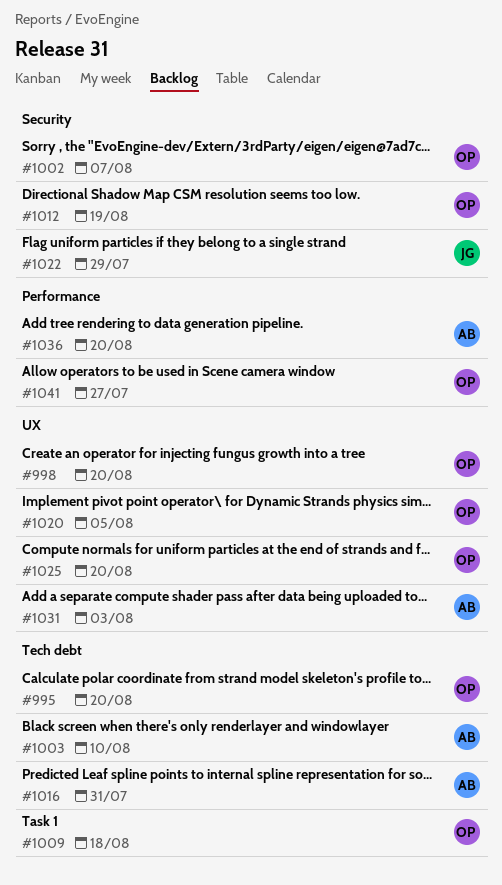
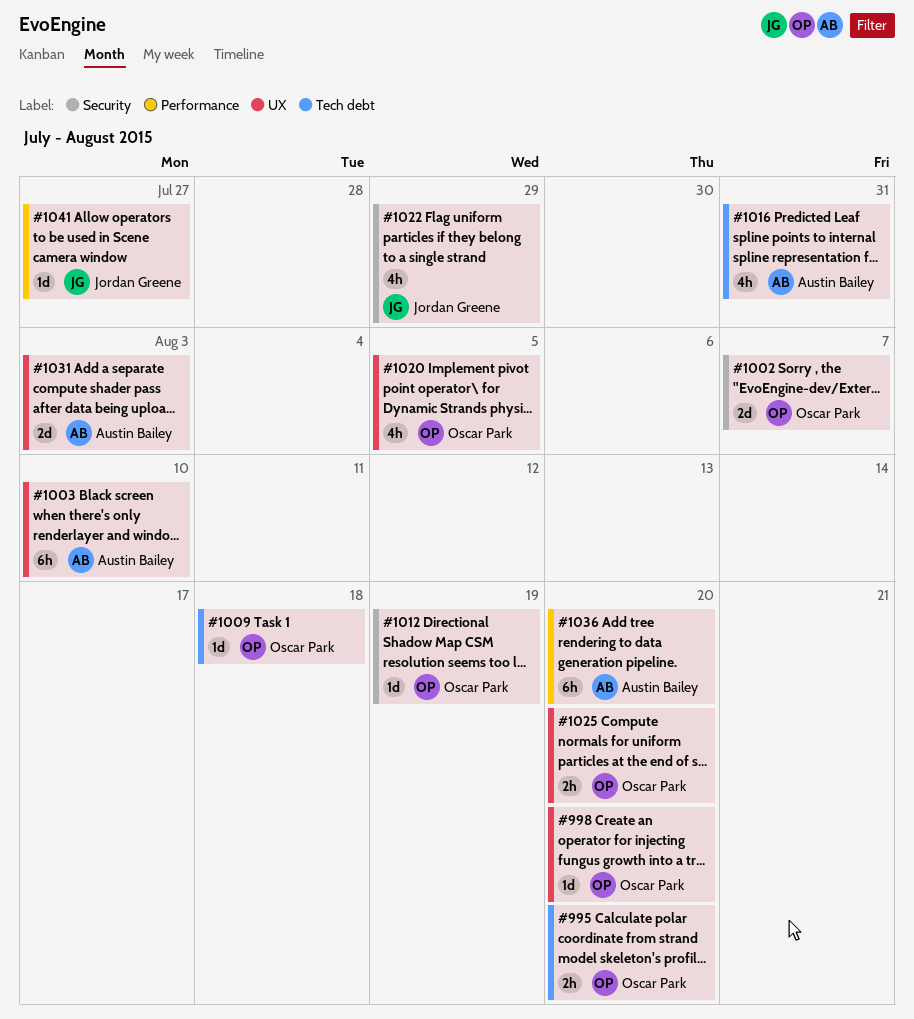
#1003, label: Tech debt -> UX
#1041, owner: Oscar Park -> Jordan Greene

